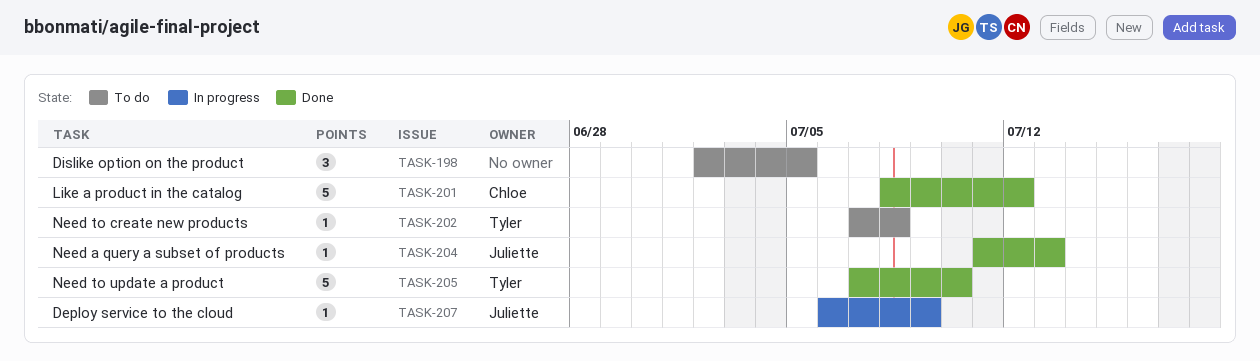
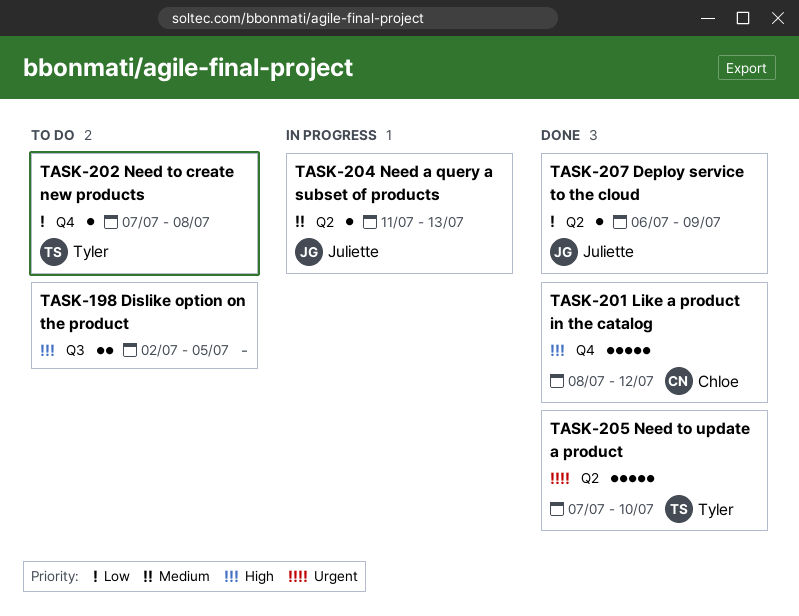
TASK-198, estimate: 3 -> 2
TASK-204, status: Done -> In progress
TASK-207, status: In progress -> Done

